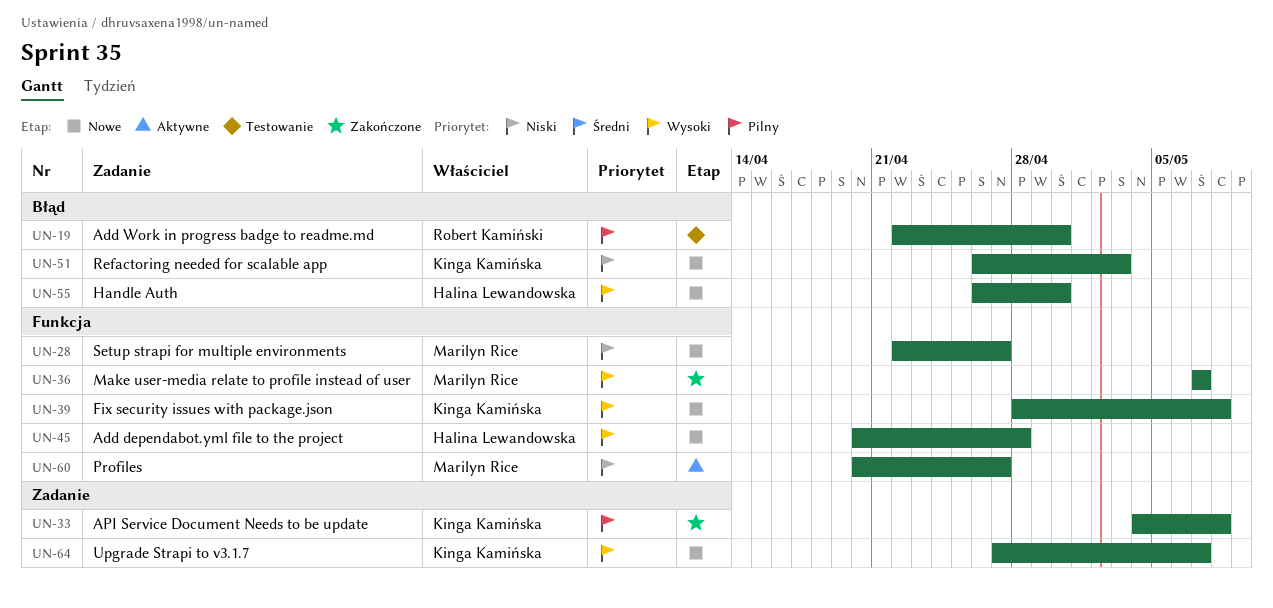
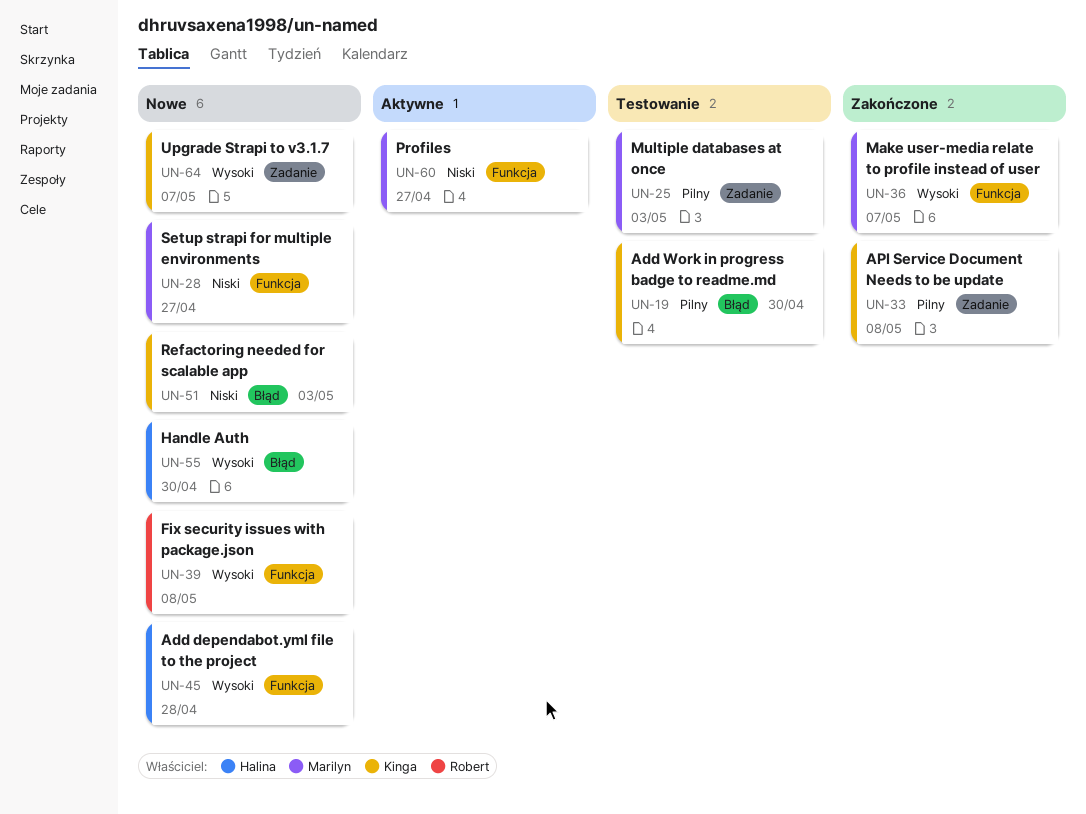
UN-19, owner: Robert Kamiński -> Kinga Kamińska
UN-25: none -> present
UN-39, owner: Kinga Kamińska -> Robert Kamiński

